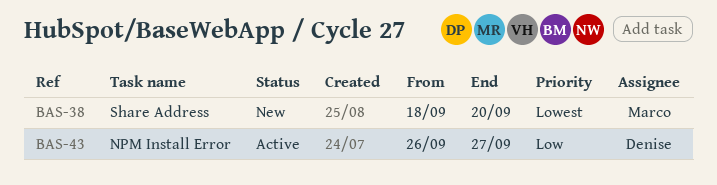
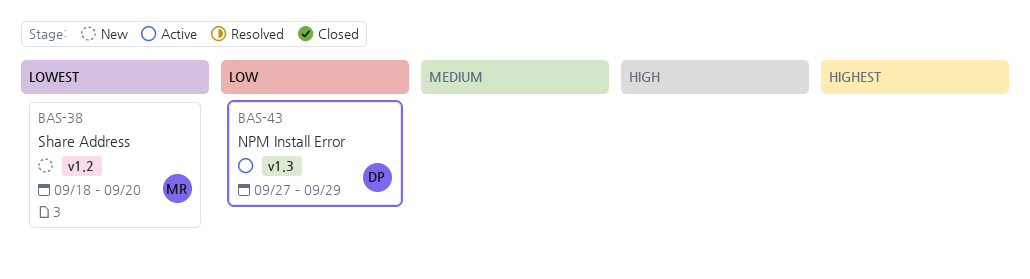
BAS-43, start: Sep 26 -> Sep 27
BAS-43, due: Sep 27 -> Sep 29

